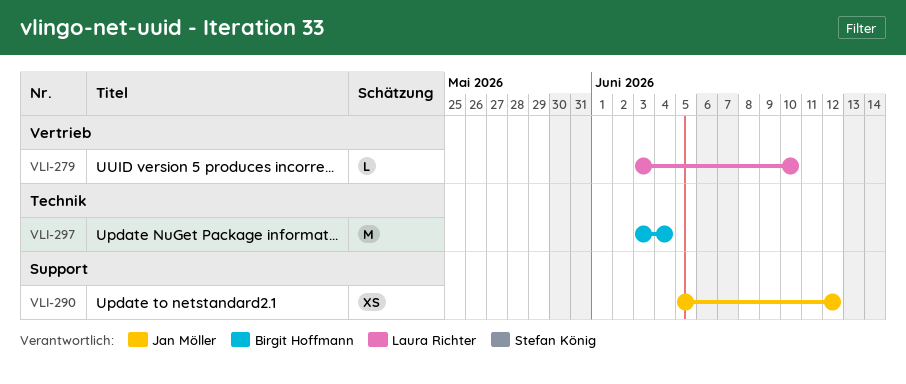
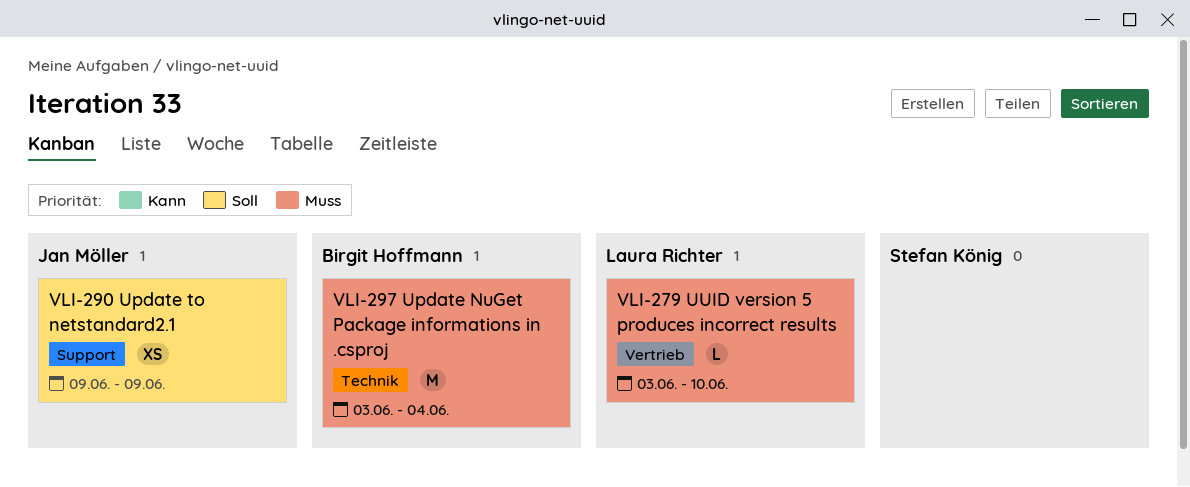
VLI-290, start: Jun 5 -> Jun 9
VLI-290, due: Jun 12 -> Jun 9

